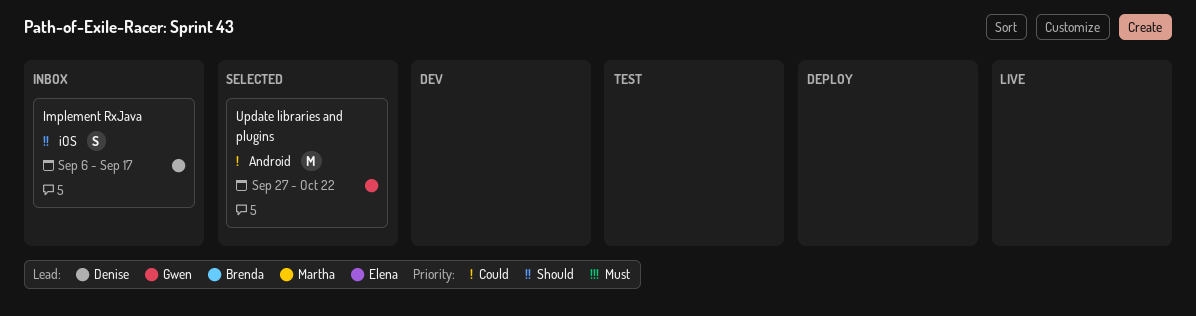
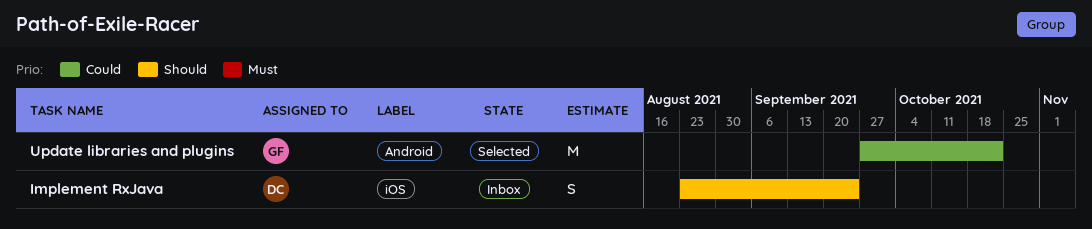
Implement RxJava, start: Sep 6 -> Aug 23
Implement RxJava, due: Sep 17 -> Sep 24

